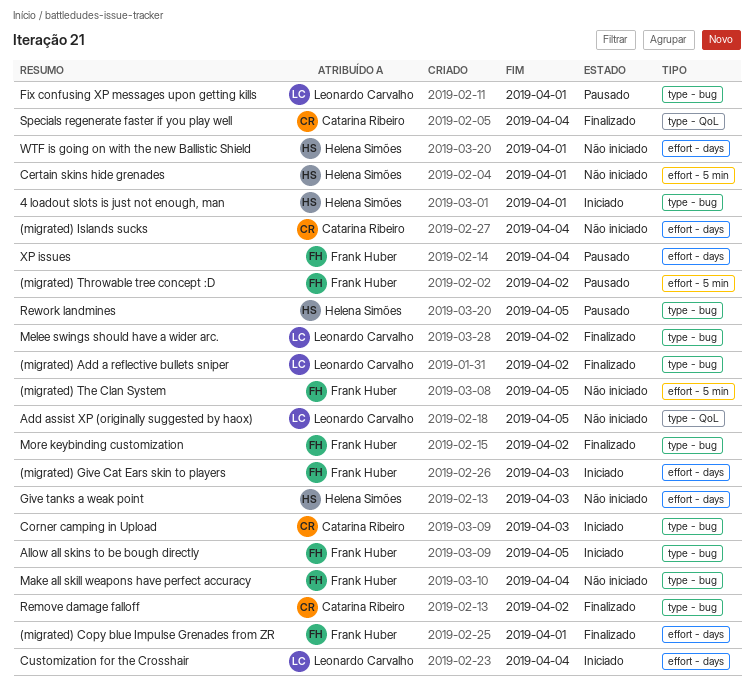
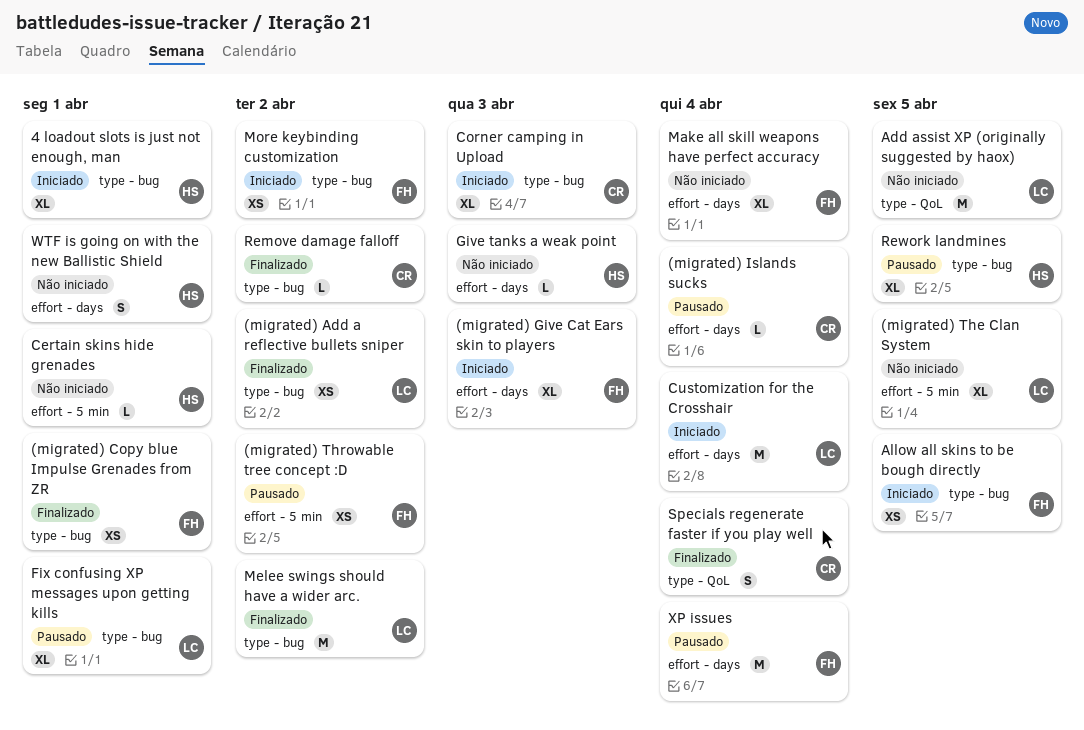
(migrated) Copy blue Impulse Grenades from ZR, label: effort - days -> type - bug
(migrated) Islands sucks, status: Não iniciado -> Pausado
(migrated) The Clan System, owner: Frank Huber -> Leonardo Carvalho
Make all skill weapons have perfect accuracy, label: type - bug -> effort - days
More keybinding customization, status: Finalizado -> Iniciado

